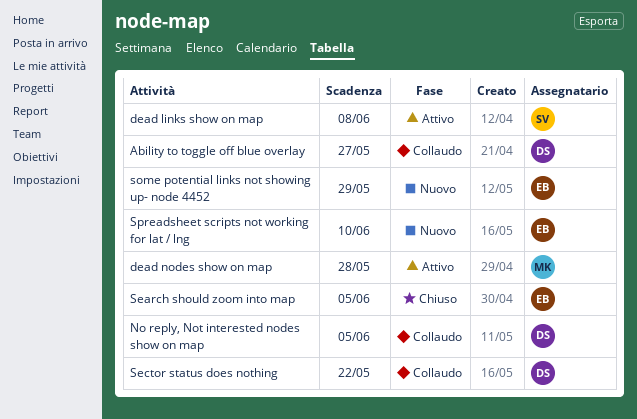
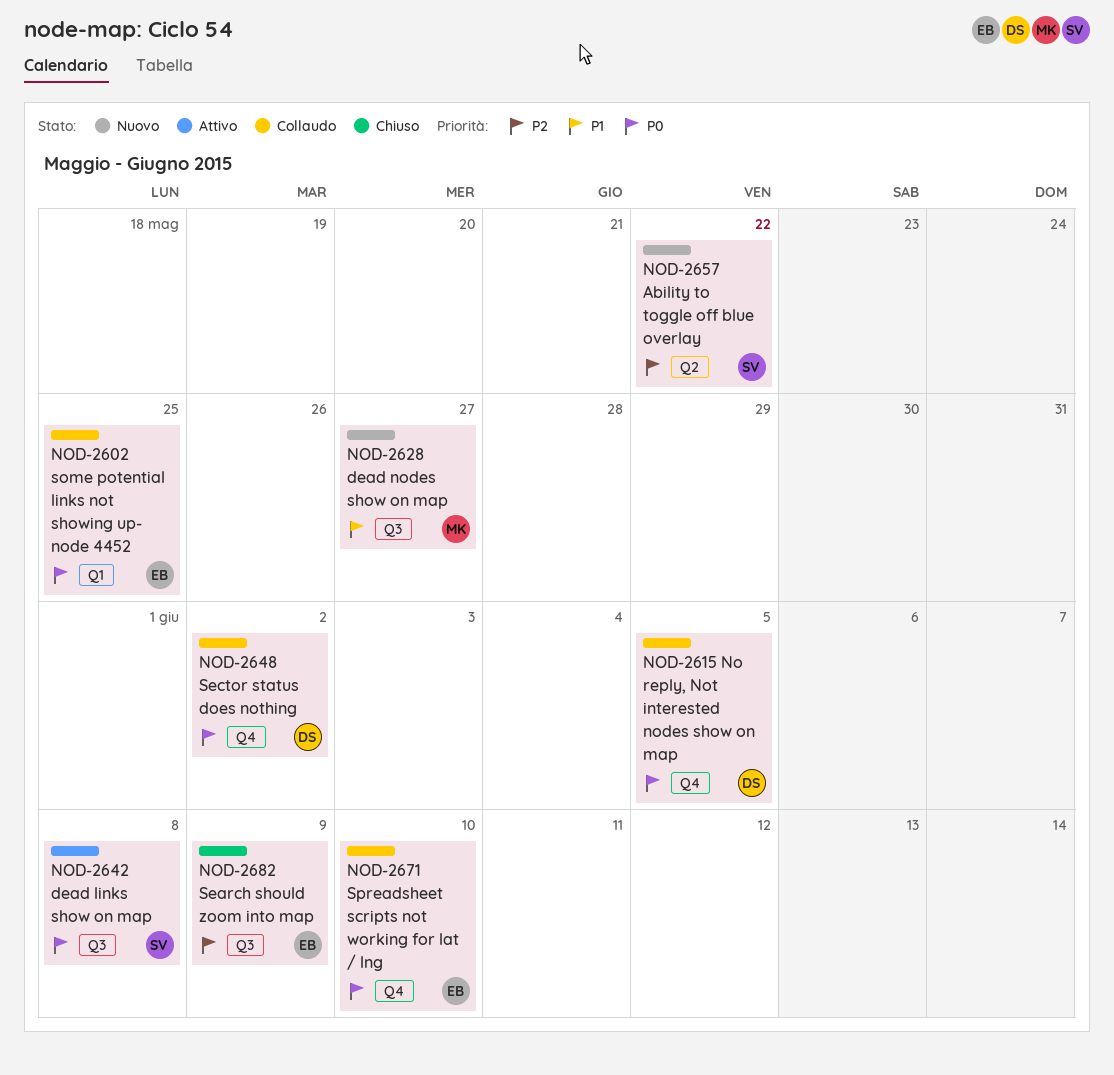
Ability to toggle off blue overlay, status: Collaudo -> Nuovo
Ability to toggle off blue overlay, owner: DS -> SV
Ability to toggle off blue overlay, due: May 27 -> May 22
dead nodes show on map, status: Attivo -> Nuovo
dead nodes show on map, due: May 28 -> May 27
Search should zoom into map, due: Jun 5 -> Jun 9
Sector status does nothing, due: May 22 -> Jun 2
some potential links not showing up- node 4452, status: Nuovo -> Collaudo
some potential links not showing up- node 4452, due: May 29 -> May 25
Spreadsheet scripts not working for lat / lng, status: Nuovo -> Collaudo

